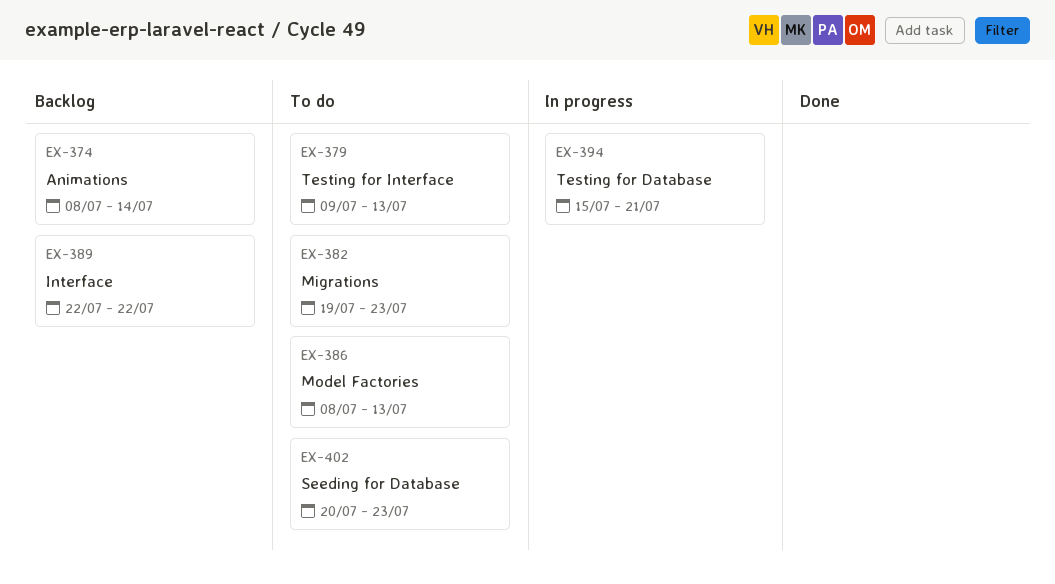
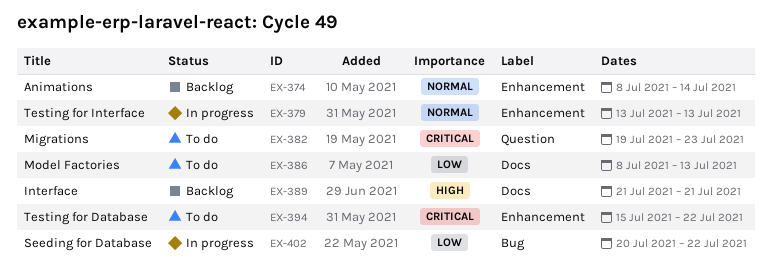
EX-379, status: To do -> In progress
EX-379, start: Jul 9 -> Jul 13
EX-389, start: Jul 22 -> Jul 21
EX-389, due: Jul 22 -> Jul 21
EX-394, status: In progress -> To do
EX-394, due: Jul 21 -> Jul 22
EX-402, status: To do -> In progress
EX-402, due: Jul 23 -> Jul 22

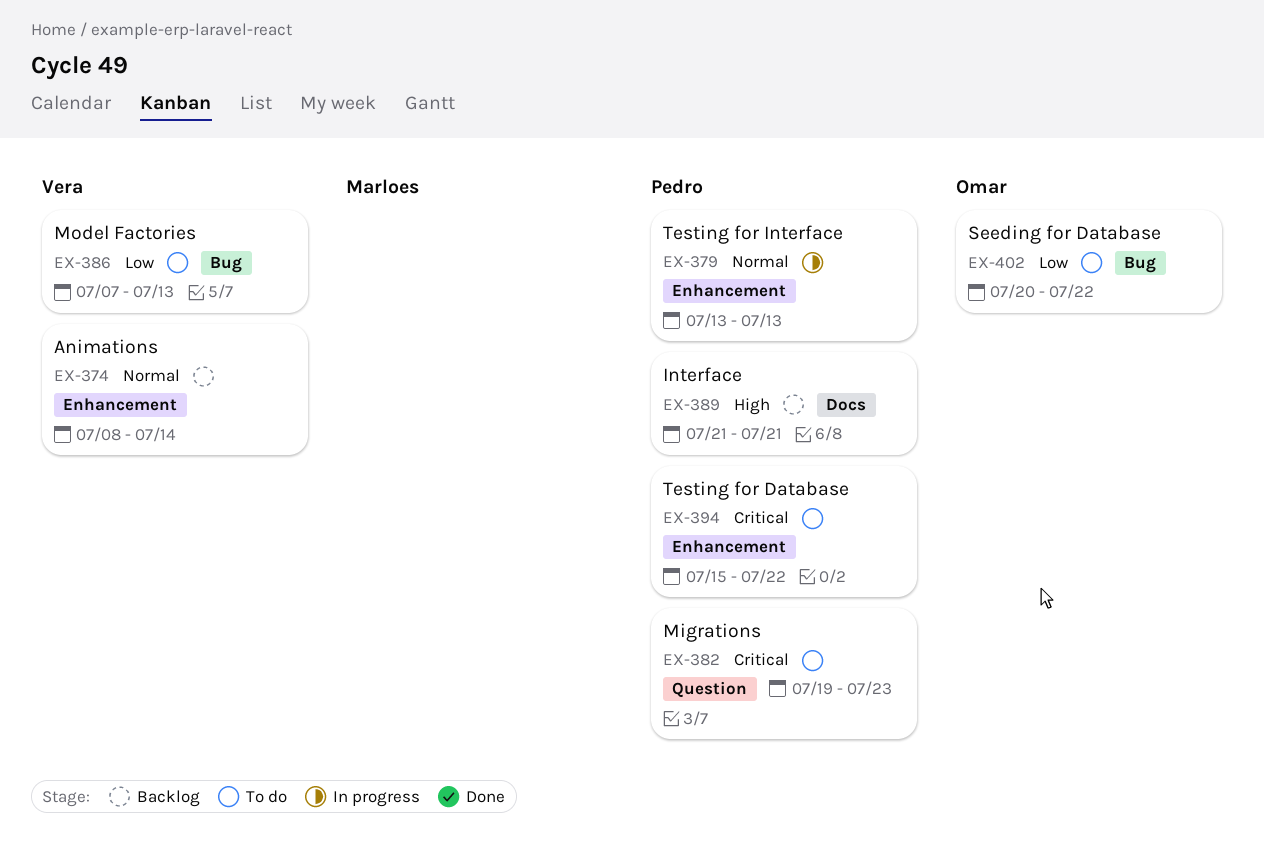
EX-386, label: Docs -> Bug
EX-386, start: Jul 8 -> Jul 7
EX-402, status: In progress -> To do

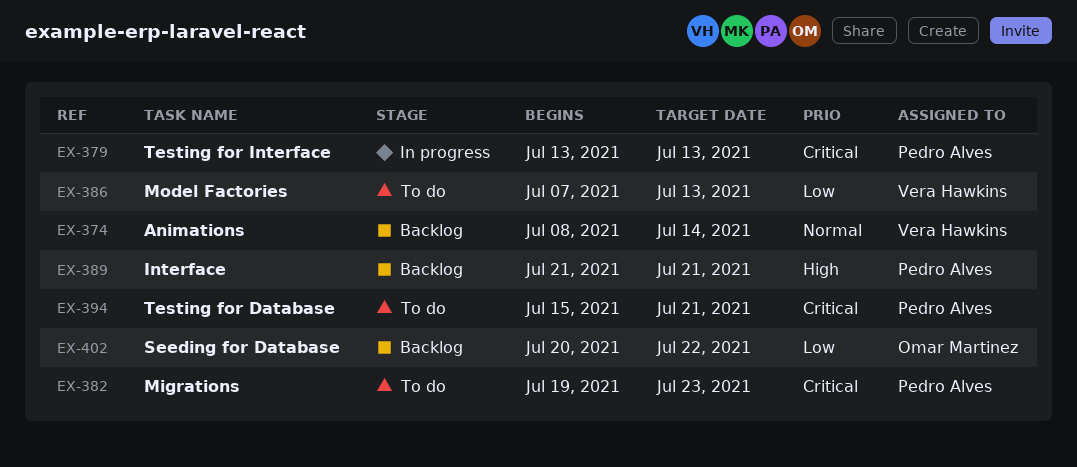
EX-379, priority: Normal -> Critical
EX-394, due: Jul 22 -> Jul 21
EX-402, status: To do -> Backlog

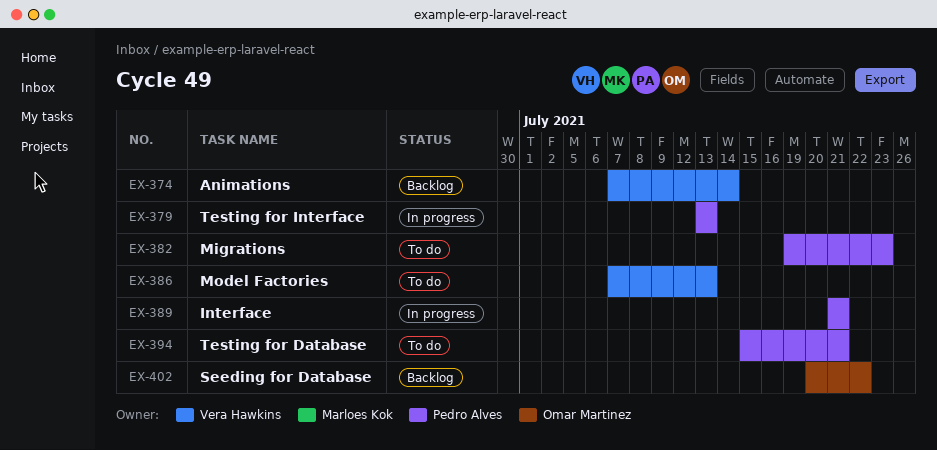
EX-374, start: Jul 8 -> Jul 7
EX-389, status: Backlog -> In progress

